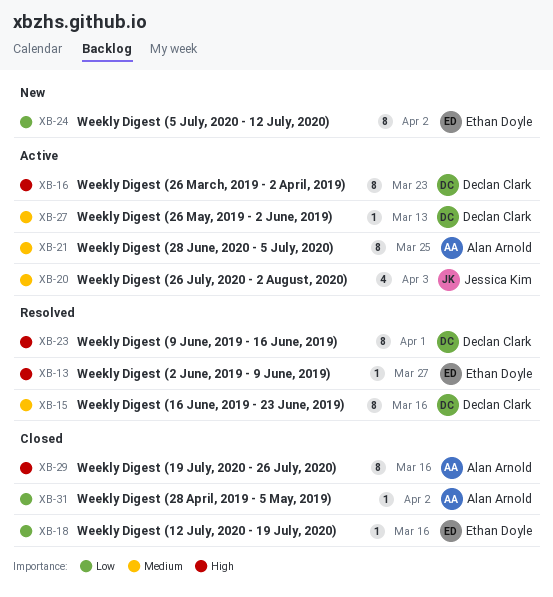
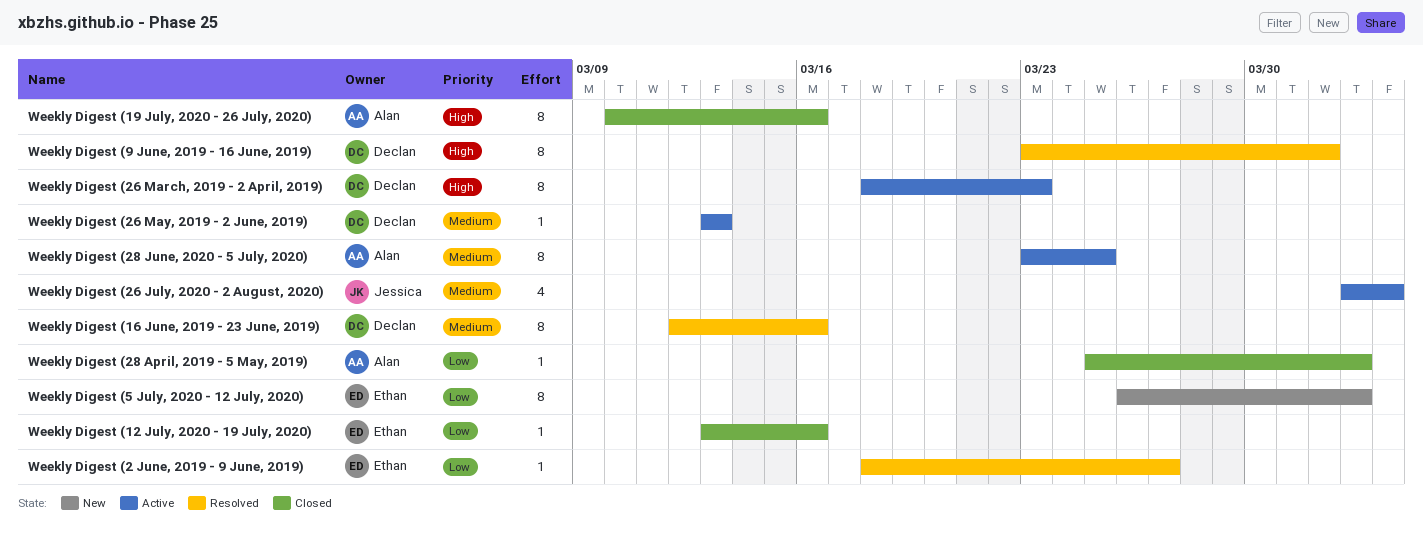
Weekly Digest (2 June, 2019 - 9 June, 2019), priority: High -> Low

